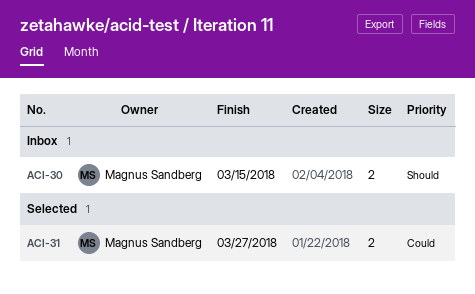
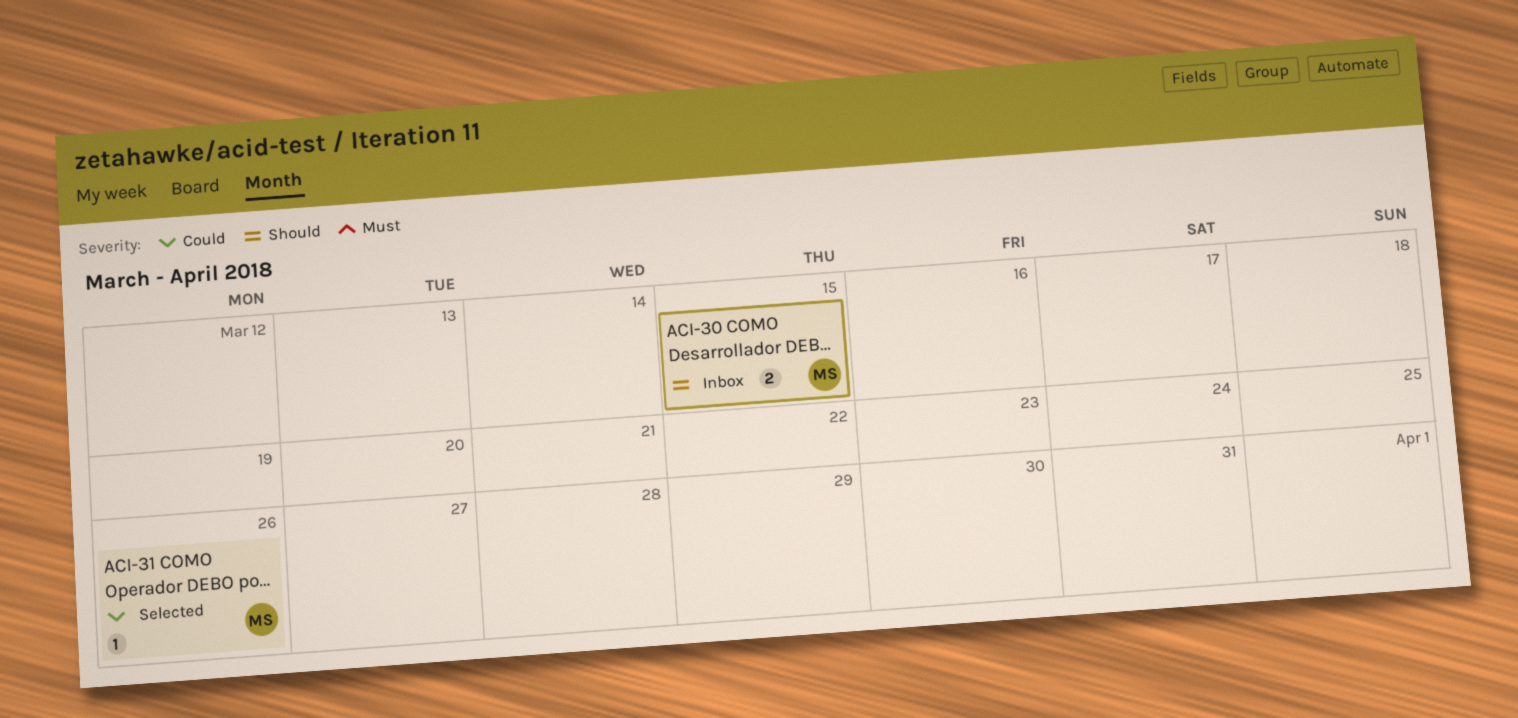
ACI-31, estimate: 2 -> 1
ACI-31, due: Mar 27 -> Mar 26

